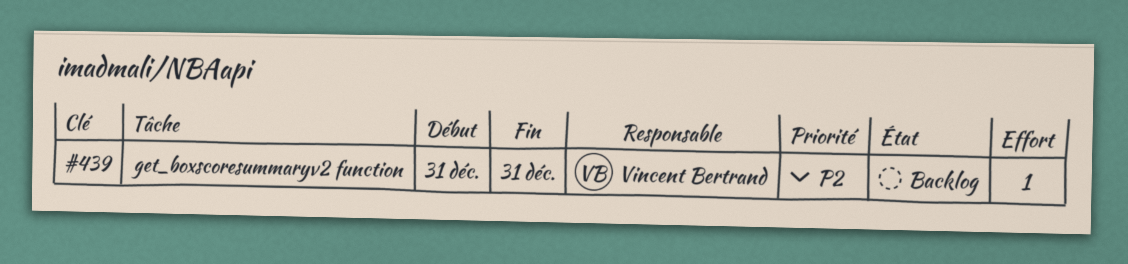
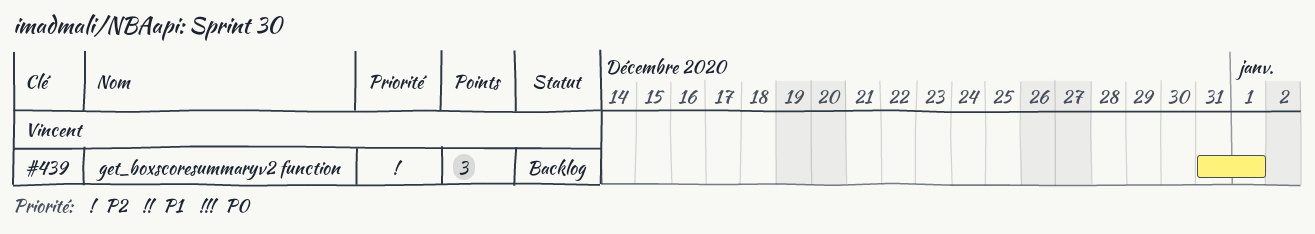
#439, estimate: 1 -> 3
#439, due: Dec 31 -> Jan 1

